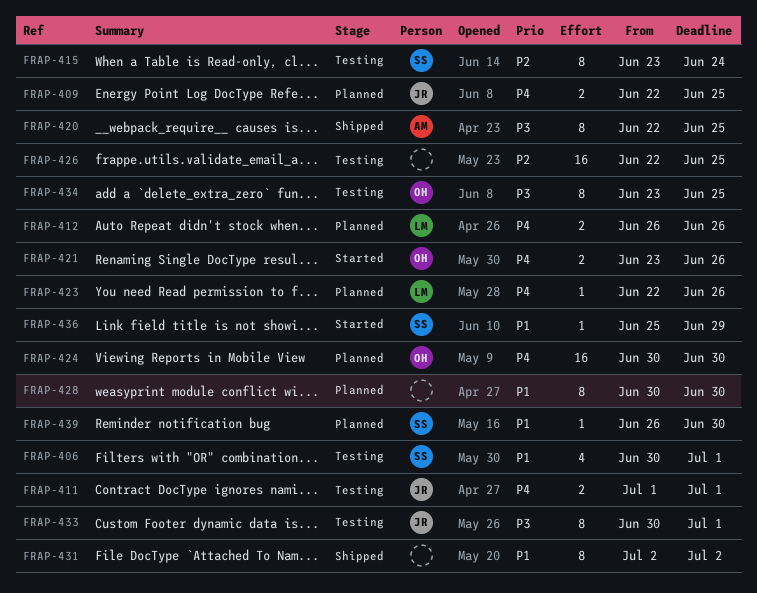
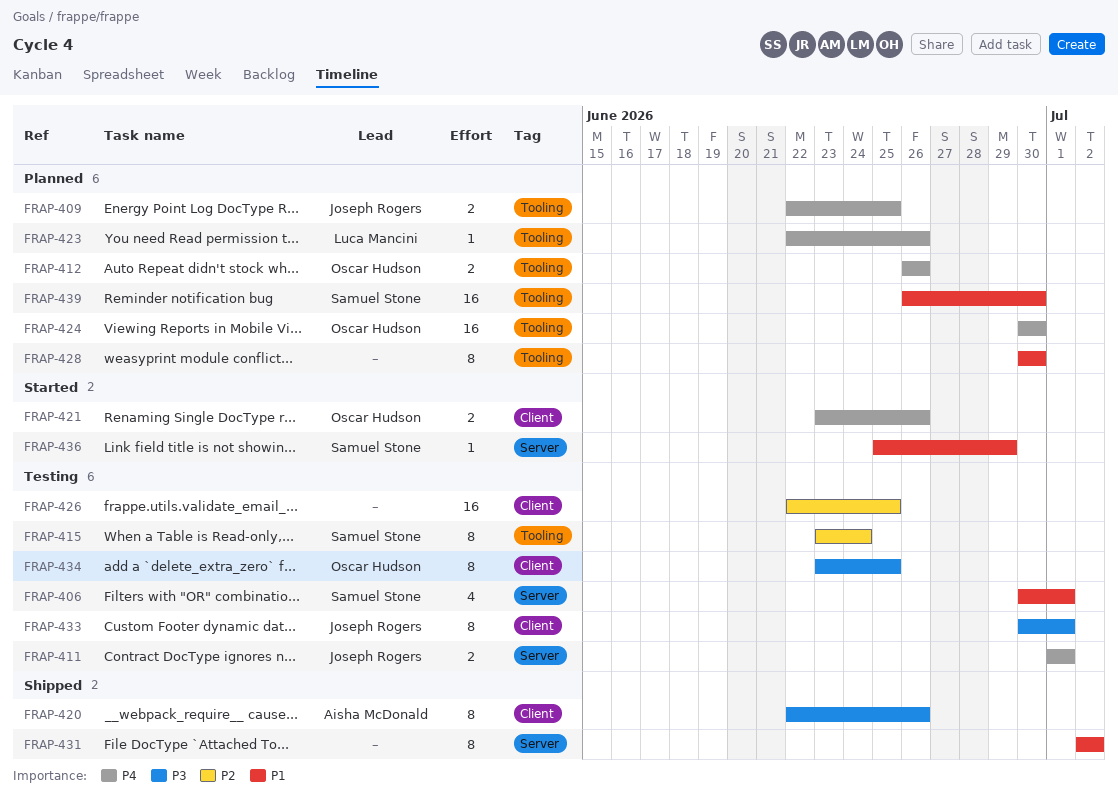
FRAP-412, owner: Luca Mancini -> Oscar Hudson
FRAP-420, due: Jun 25 -> Jun 26
FRAP-439, estimate: 1 -> 16

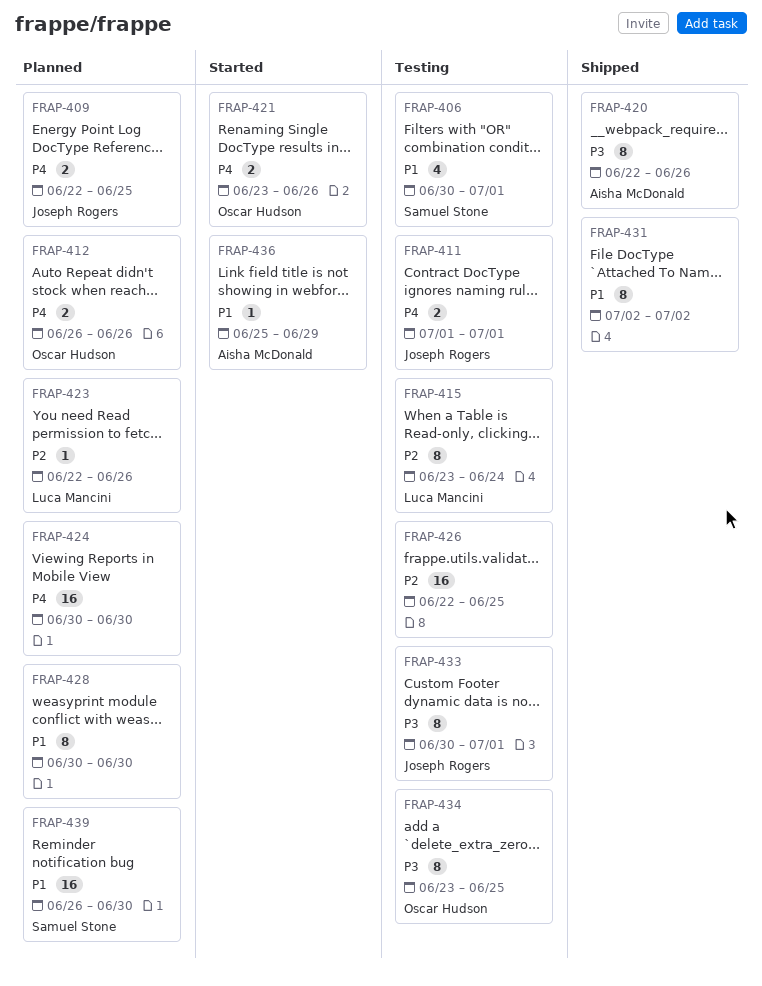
FRAP-415, owner: Samuel Stone -> Luca Mancini
FRAP-423, priority: P4 -> P2
FRAP-424, owner: Oscar Hudson -> none
FRAP-436, owner: Samuel Stone -> Aisha McDonald

